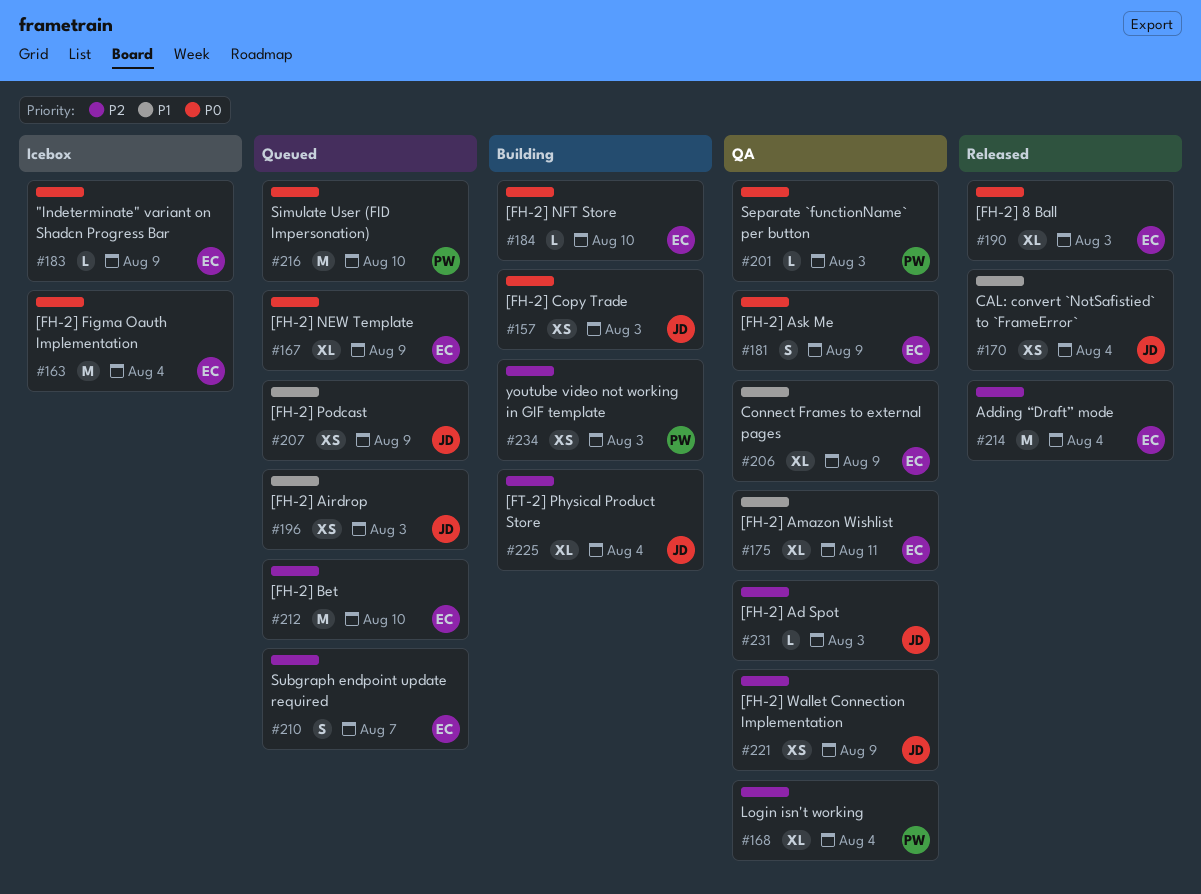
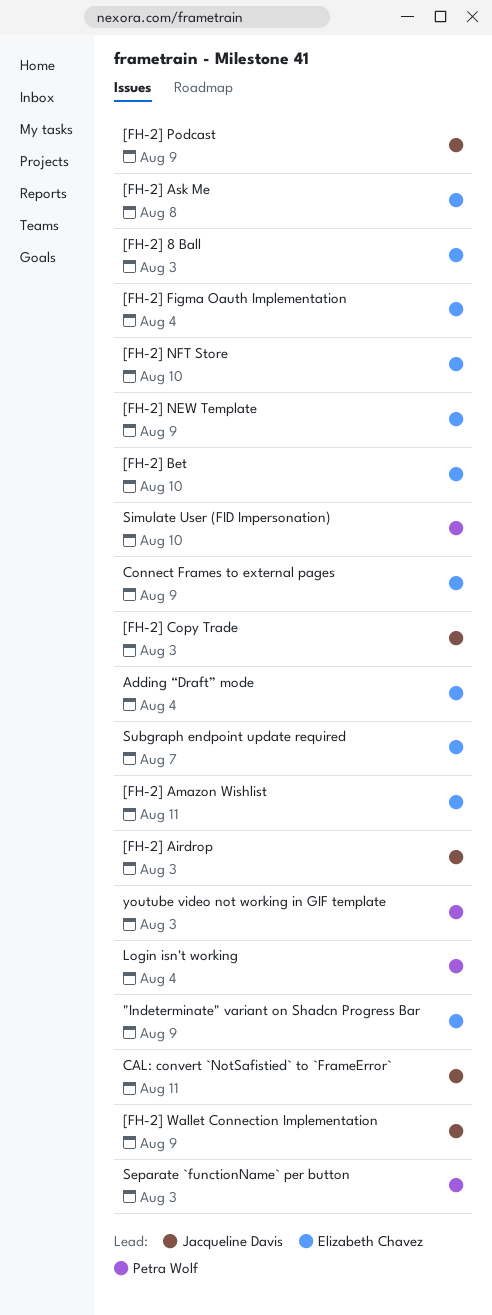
[FH-2] Ad Spot: present -> none
[FH-2] Ask Me, due: Aug 9 -> Aug 8
[FT-2] Physical Product Store: present -> none
CAL: convert `NotSafistied` to `FrameError`, due: Aug 4 -> Aug 11

